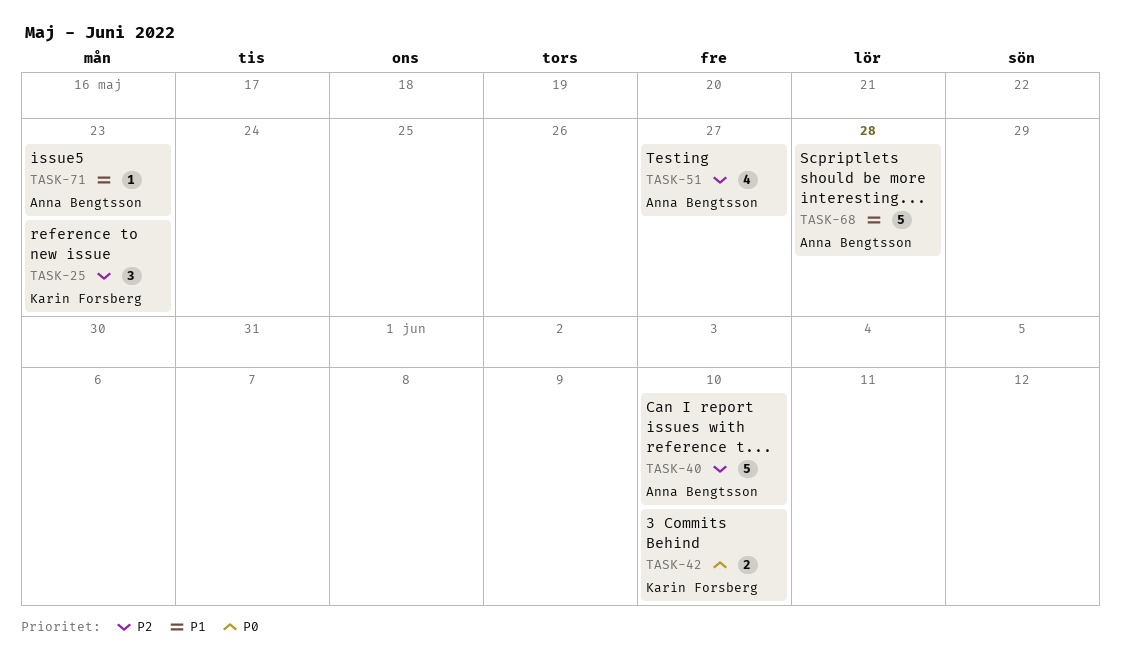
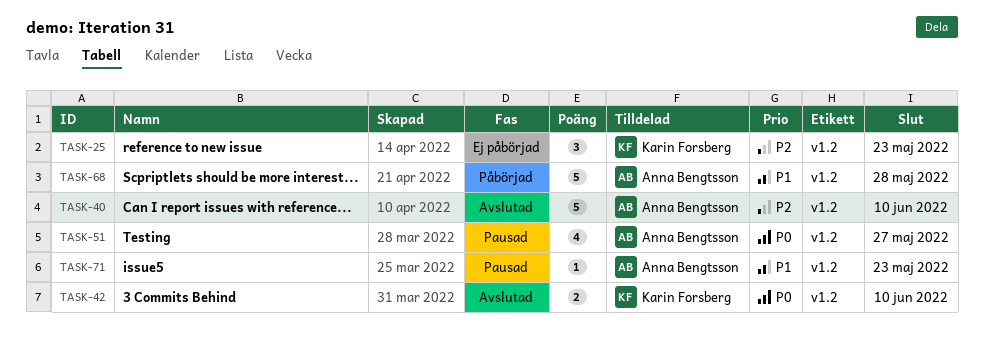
TASK-51, priority: P2 -> P0

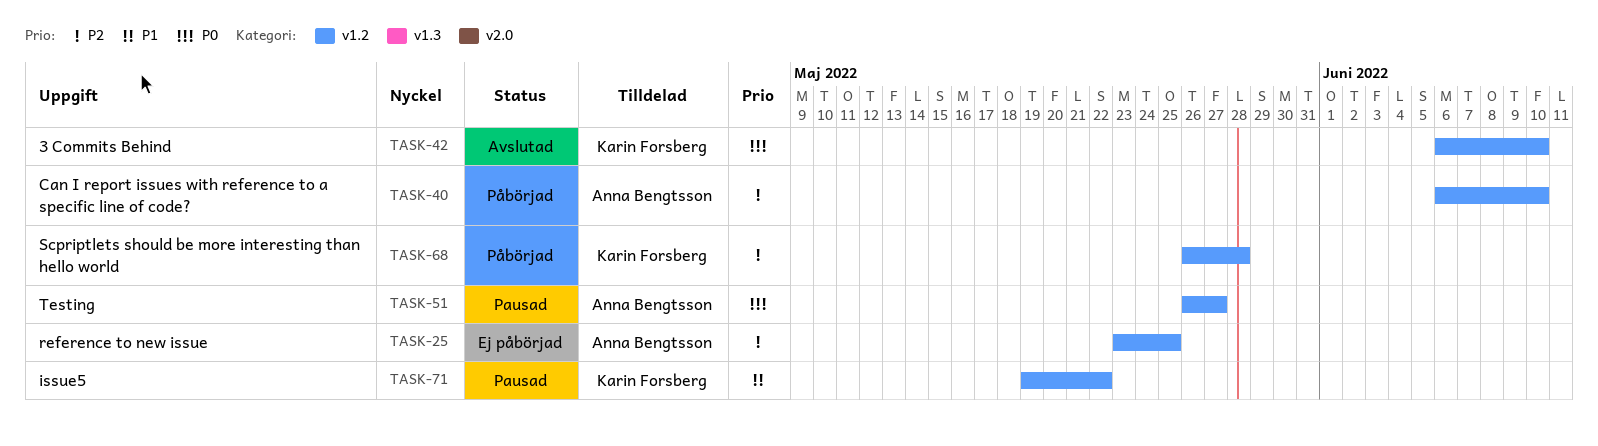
TASK-25, owner: Karin Forsberg -> Anna Bengtsson
TASK-25, due: May 23 -> May 25
TASK-40, status: Avslutad -> Påbörjad
TASK-68, owner: Anna Bengtsson -> Karin Forsberg
TASK-68, priority: P1 -> P2
TASK-71, owner: Anna Bengtsson -> Karin Forsberg
TASK-71, due: May 23 -> May 22

